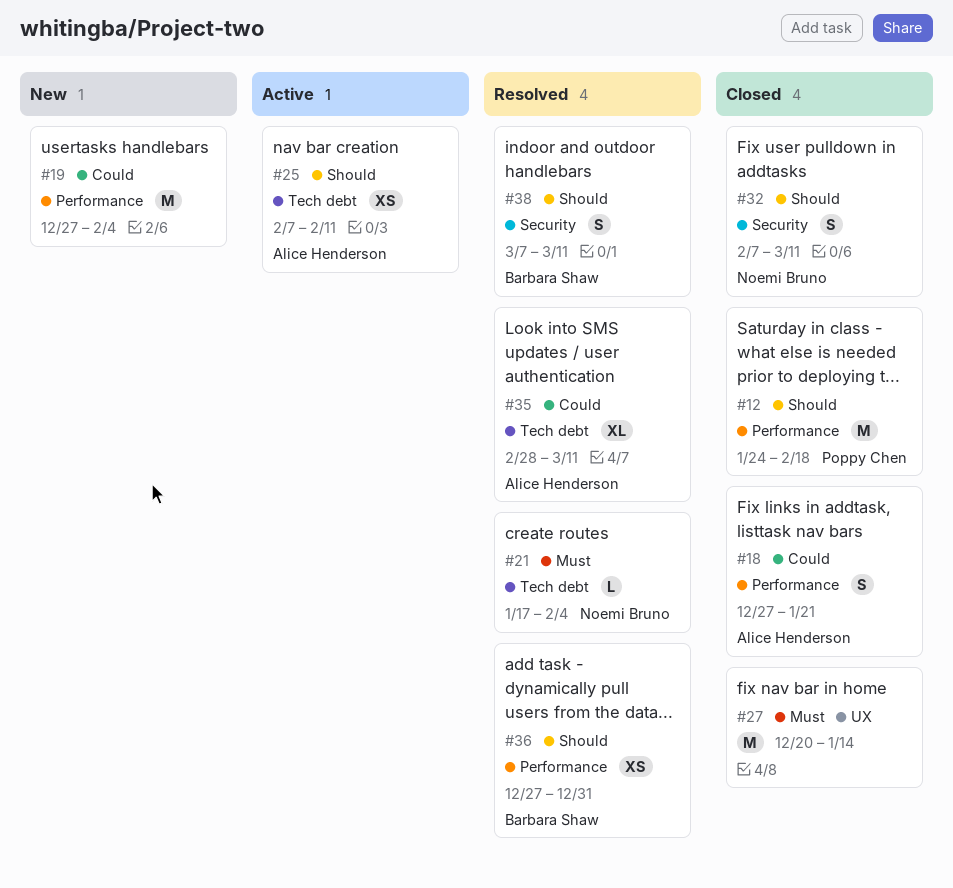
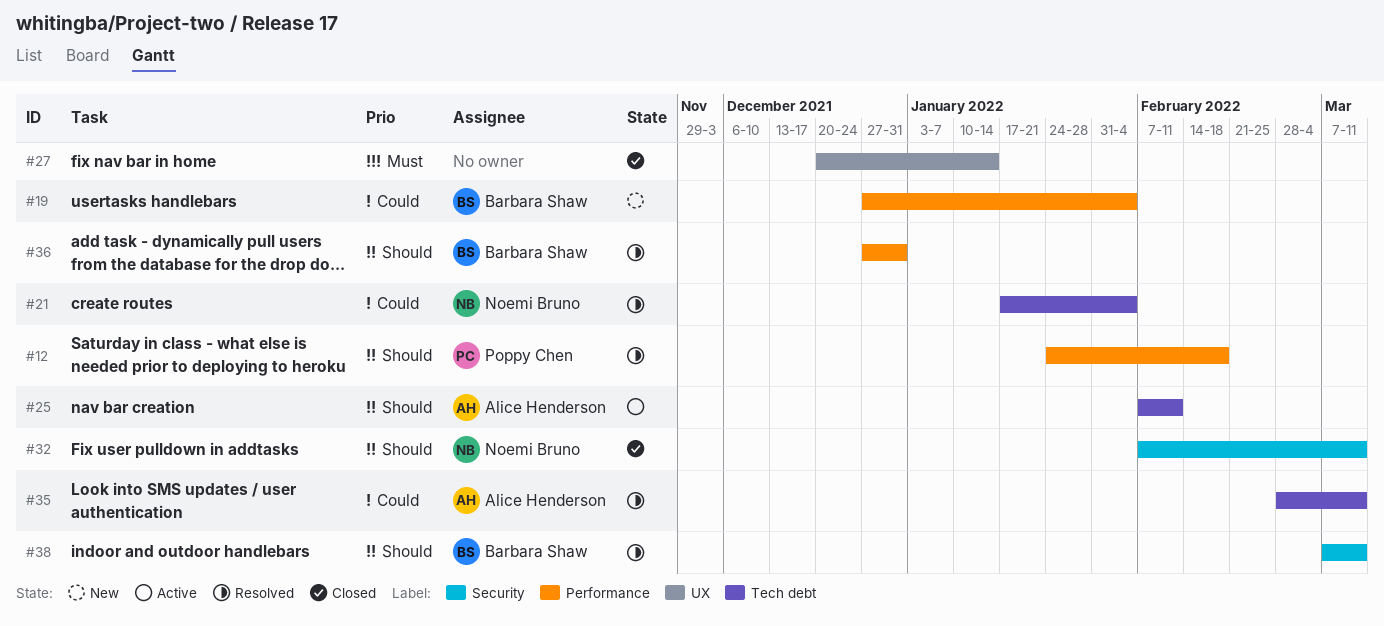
#12, status: Closed -> Resolved
#18: present -> none
#19, owner: none -> Barbara Shaw
#21, priority: Must -> Could

